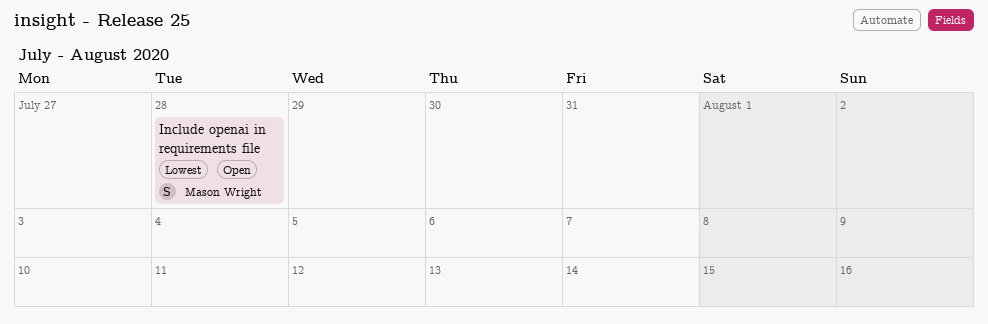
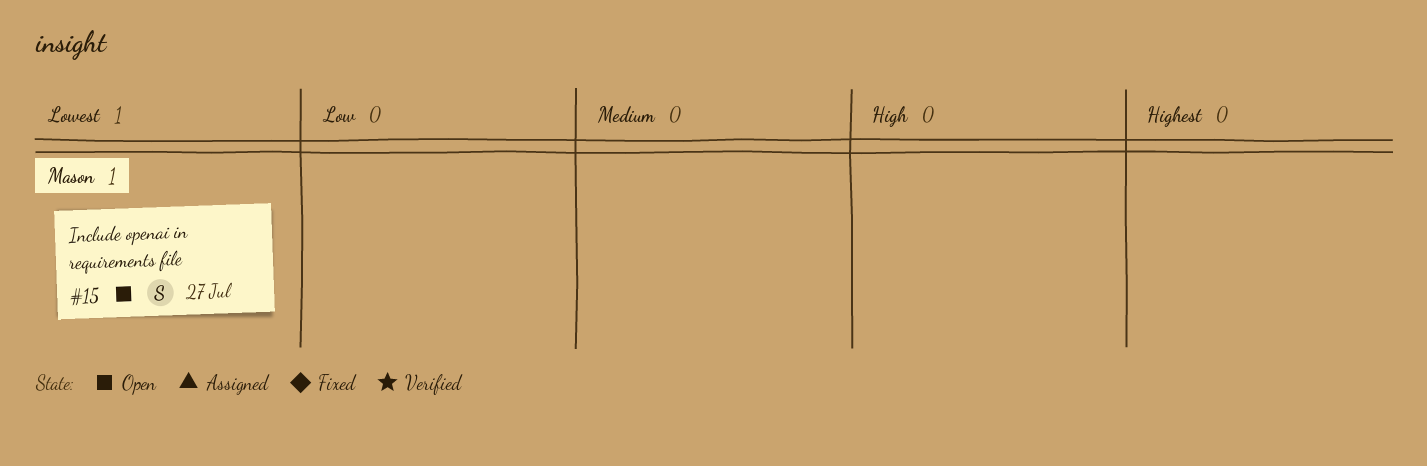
Include openai in requirements file, due: Jul 28 -> Jul 27

